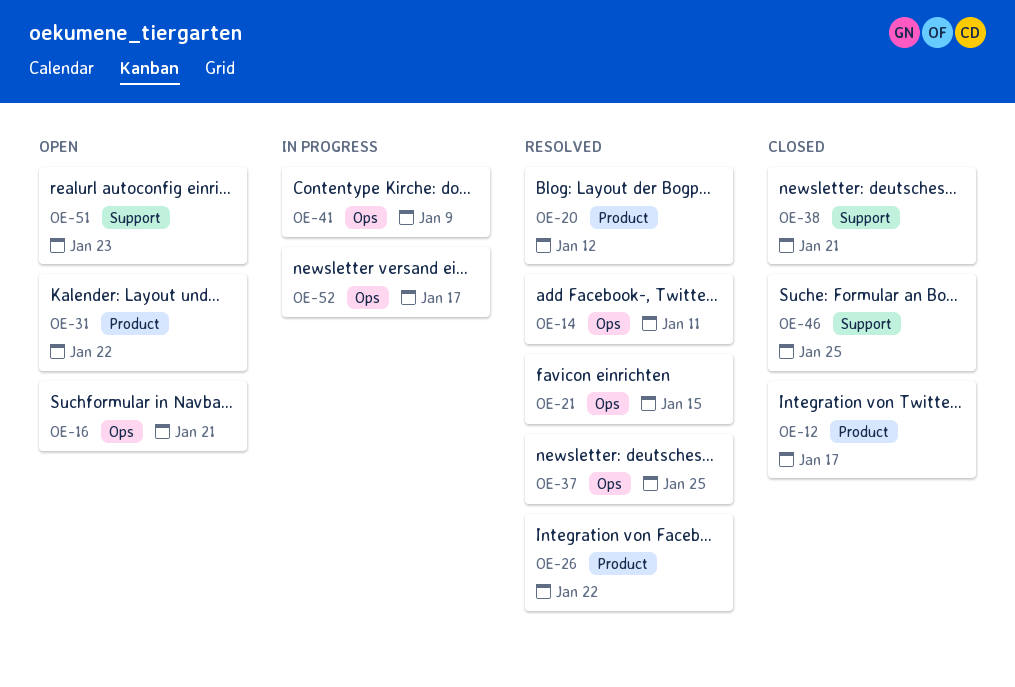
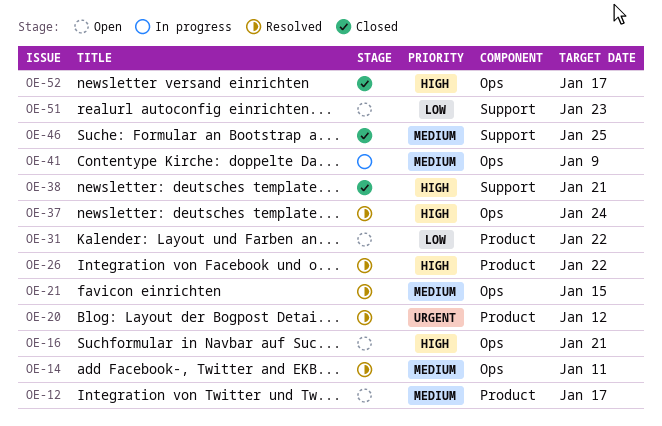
OE-12, status: Closed -> Open
OE-37, due: Jan 25 -> Jan 24
OE-52, status: In progress -> Closed

